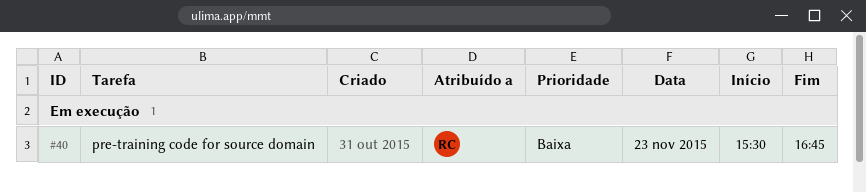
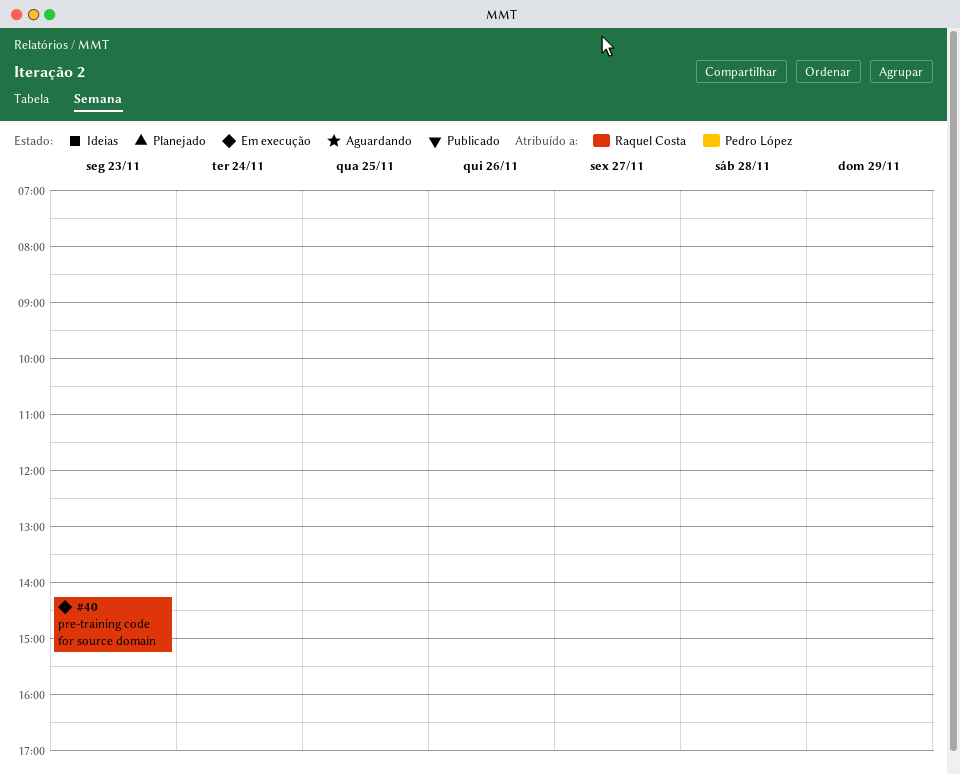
#40, begins: 15:30 -> 14:15
#40, ends: 16:45 -> 15:15

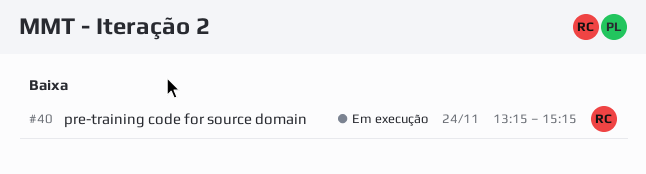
#40, day: Nov 23 -> Nov 24
#40, begins: 14:15 -> 13:15

